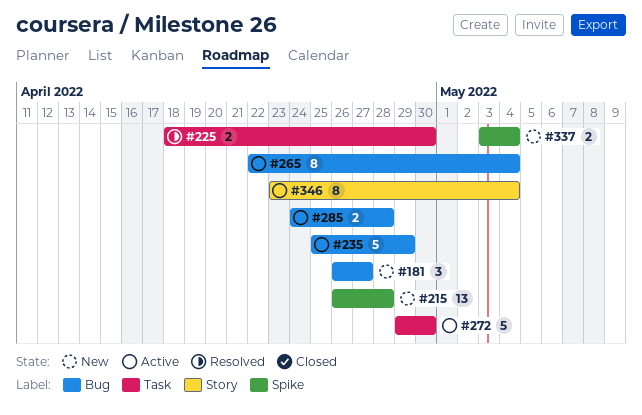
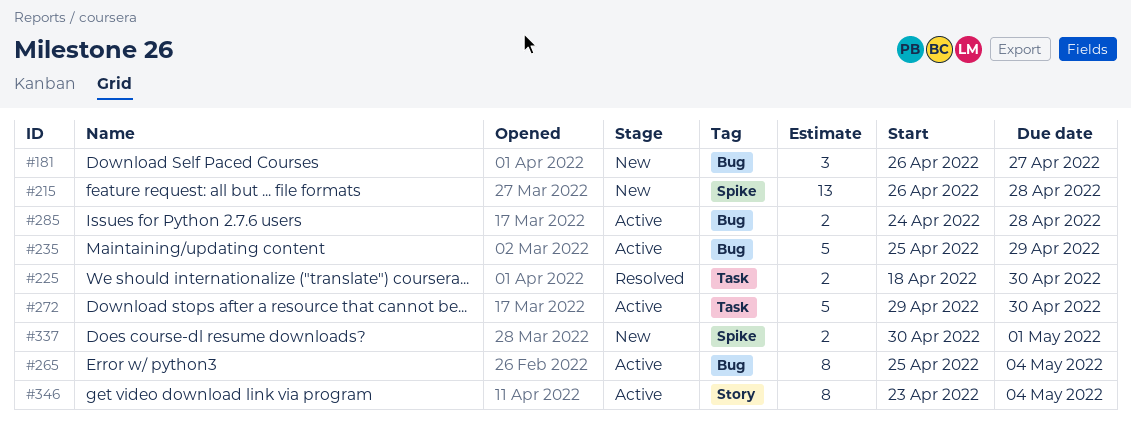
#265, start: Apr 22 -> Apr 25
#337, start: May 3 -> Apr 30
#337, due: May 4 -> May 1

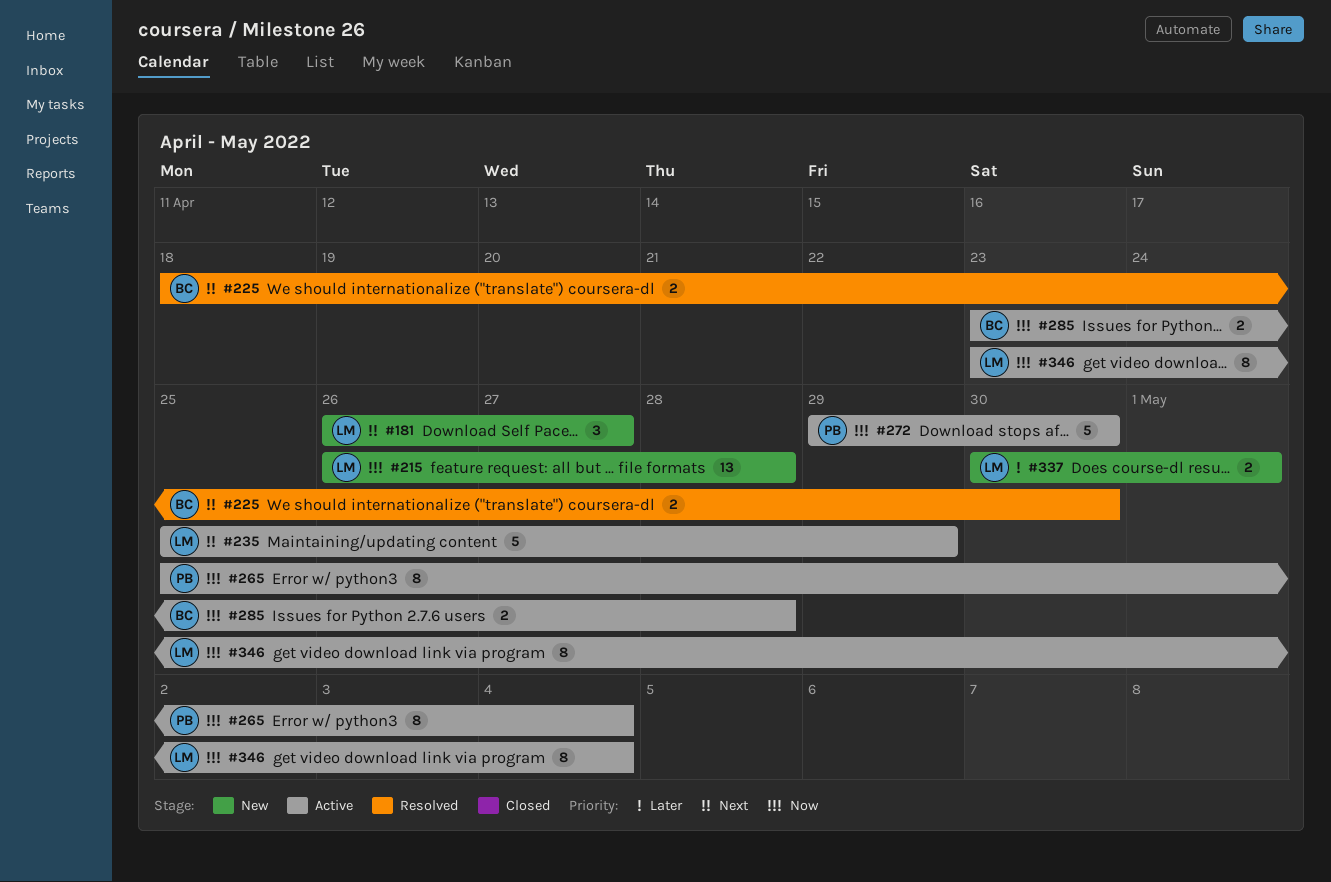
#285, start: Apr 24 -> Apr 23

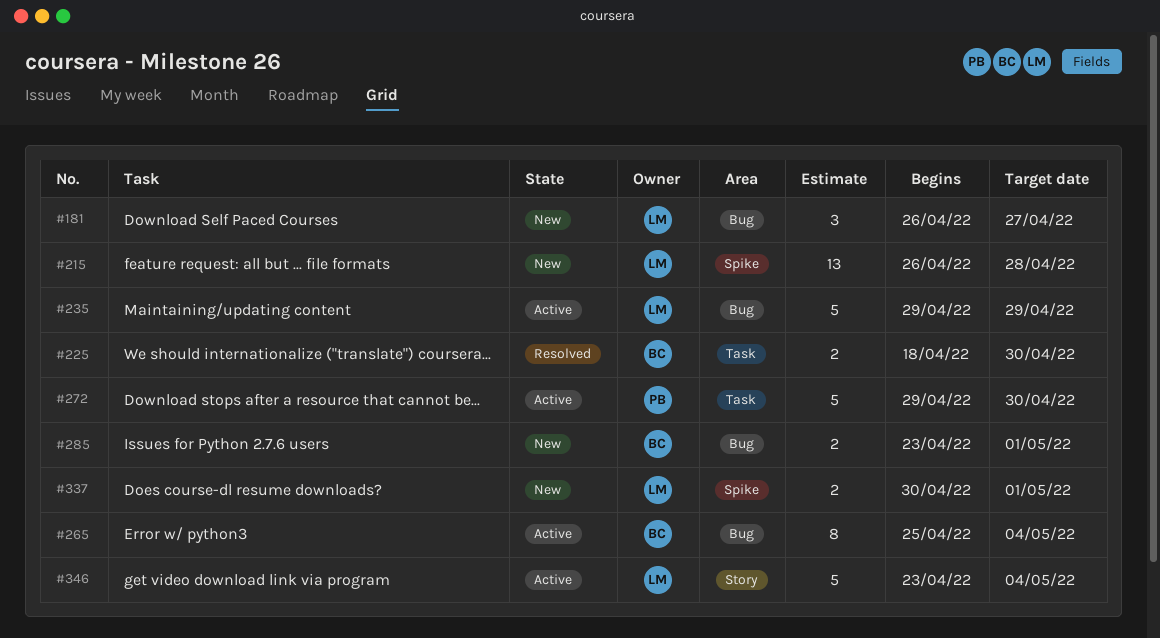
#235, start: Apr 25 -> Apr 29
#265, owner: PB -> BC
#285, status: Active -> New
#285, due: Apr 28 -> May 1
#346, estimate: 8 -> 5

